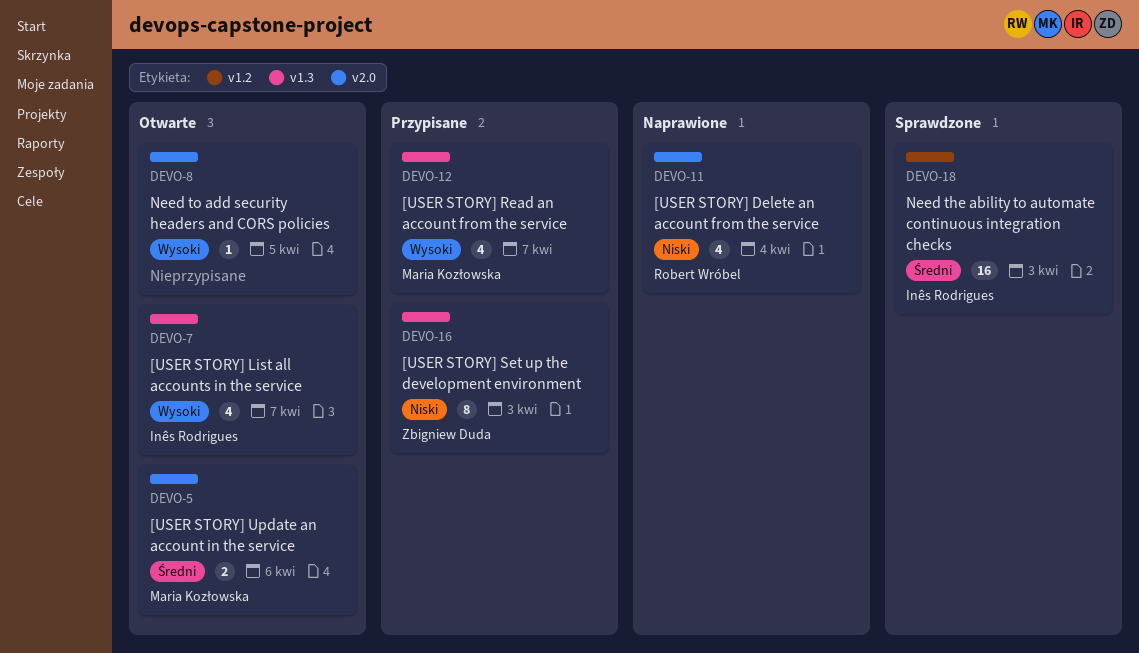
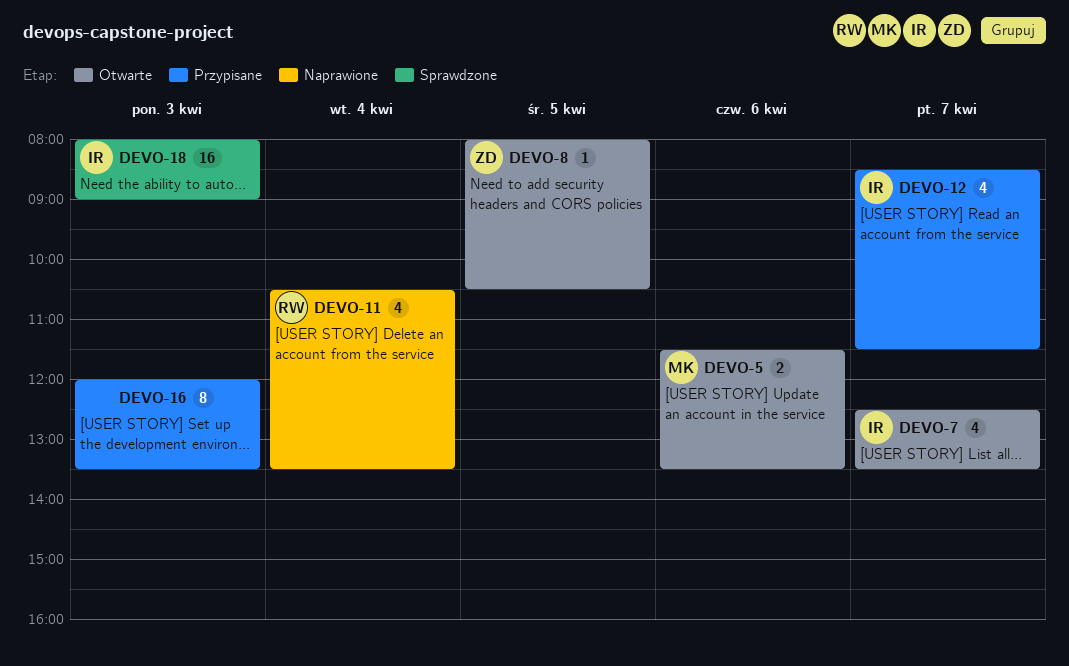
DEVO-8, owner: none -> Zbigniew Duda
DEVO-12, owner: Maria Kozłowska -> Inês Rodrigues
DEVO-16, owner: Zbigniew Duda -> none

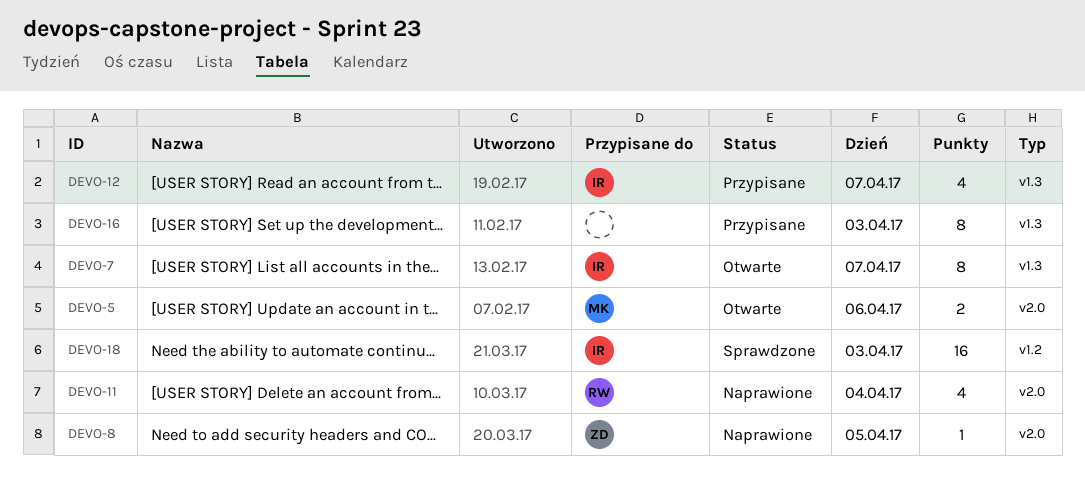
DEVO-7, estimate: 4 -> 8
DEVO-8, status: Otwarte -> Naprawione

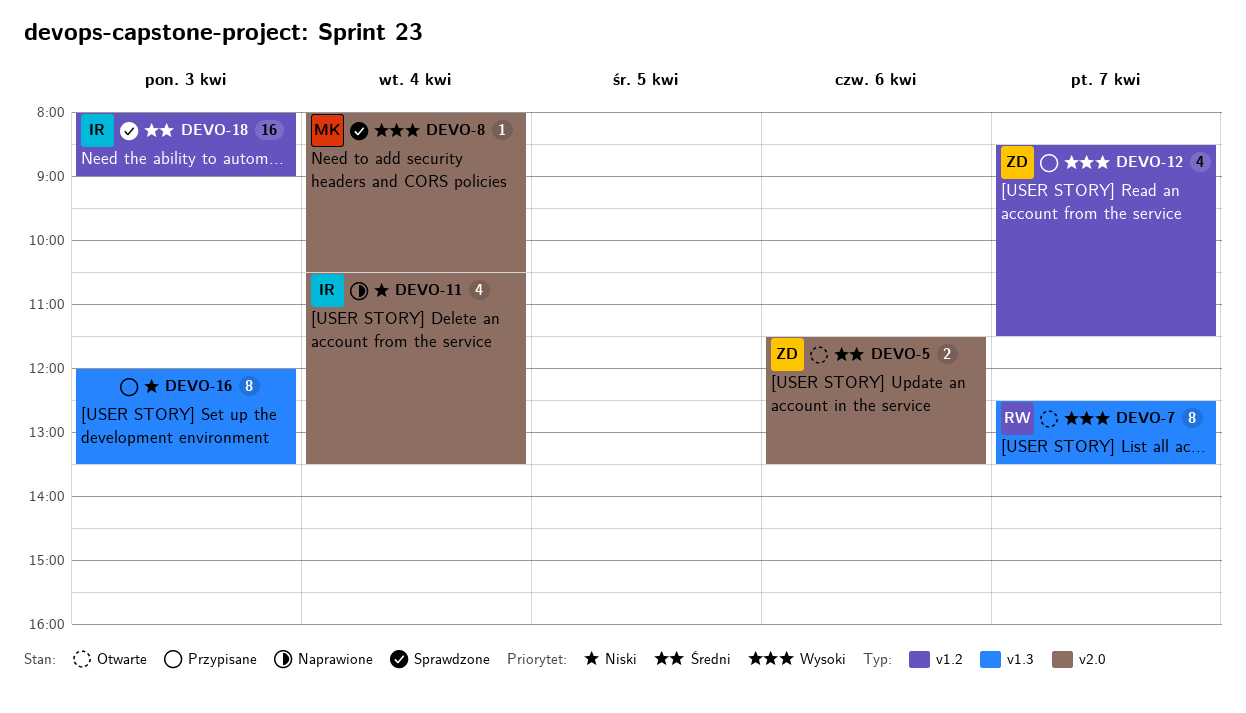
DEVO-5, owner: MK -> ZD
DEVO-7, owner: IR -> RW
DEVO-8, status: Naprawione -> Sprawdzone
DEVO-8, owner: ZD -> MK
DEVO-8, day: Apr 5 -> Apr 4
DEVO-11, owner: RW -> IR
DEVO-12, owner: IR -> ZD
DEVO-12, label: v1.3 -> v1.2

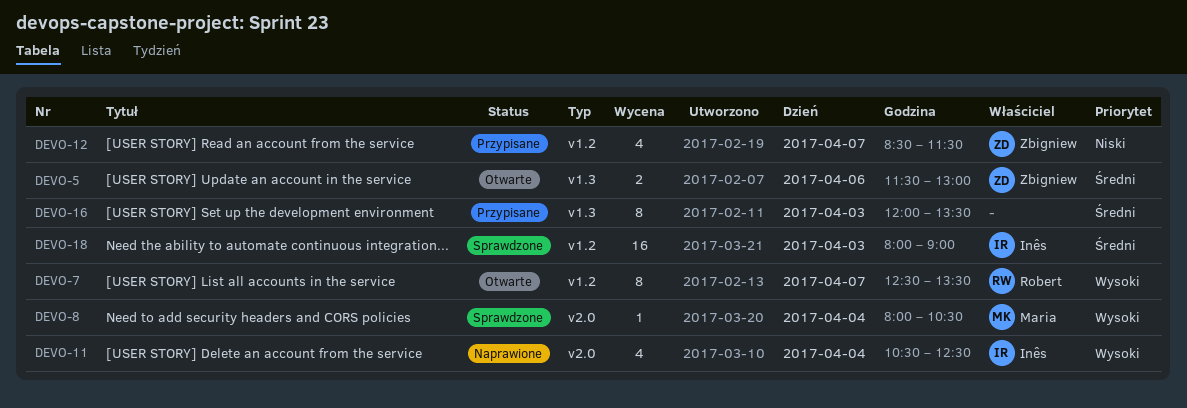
DEVO-5, label: v2.0 -> v1.3
DEVO-5, ends: 13:30 -> 13:00
DEVO-7, label: v1.3 -> v1.2
DEVO-11, priority: Niski -> Wysoki
DEVO-11, ends: 13:30 -> 12:30
DEVO-12, priority: Wysoki -> Niski
DEVO-16, priority: Niski -> Średni

